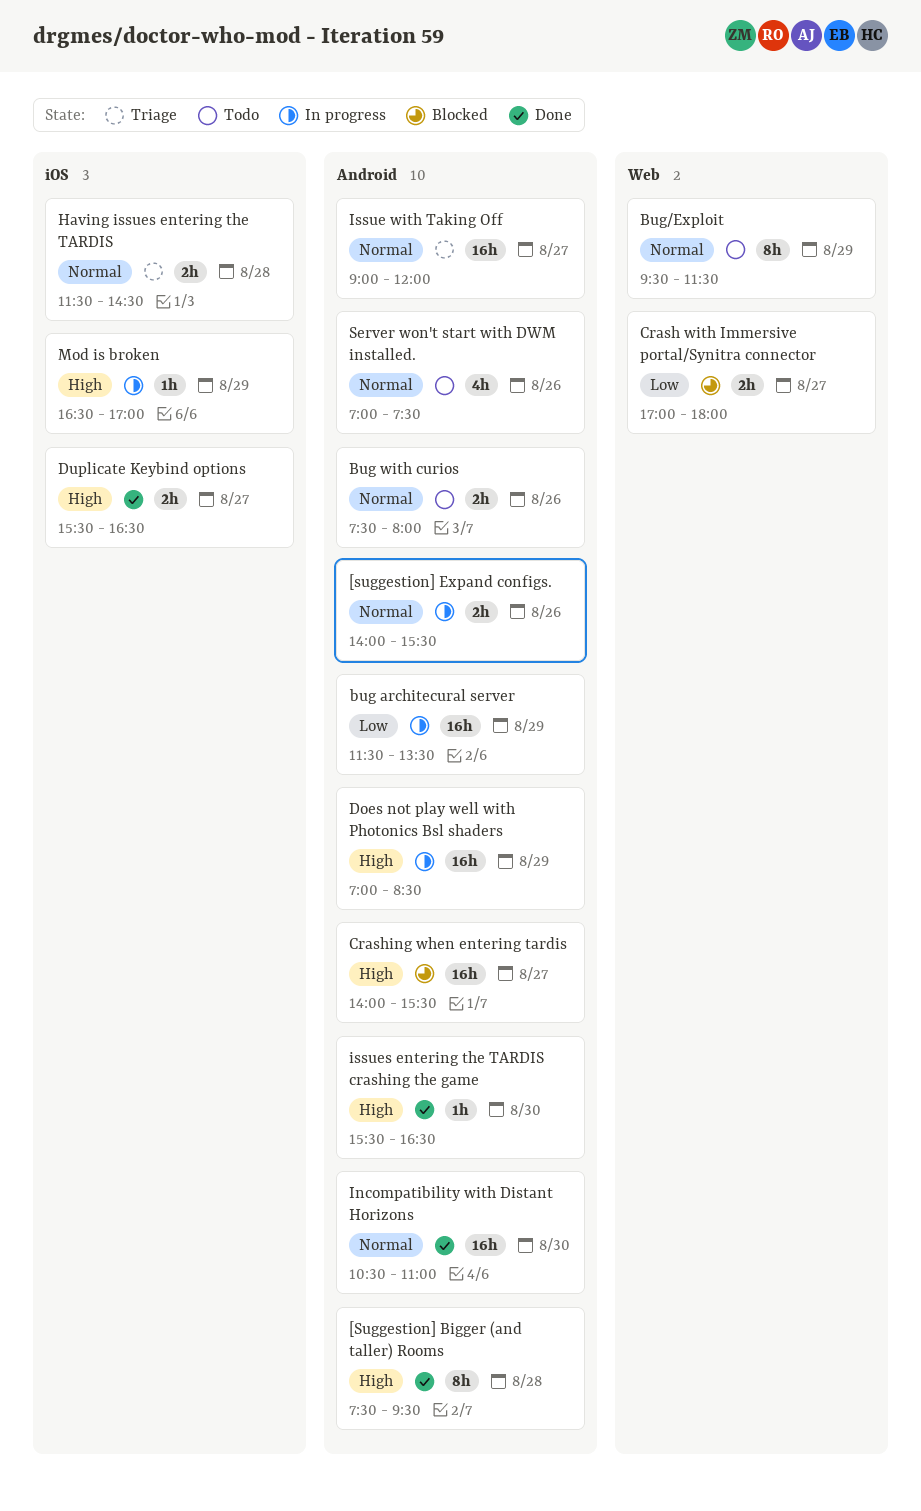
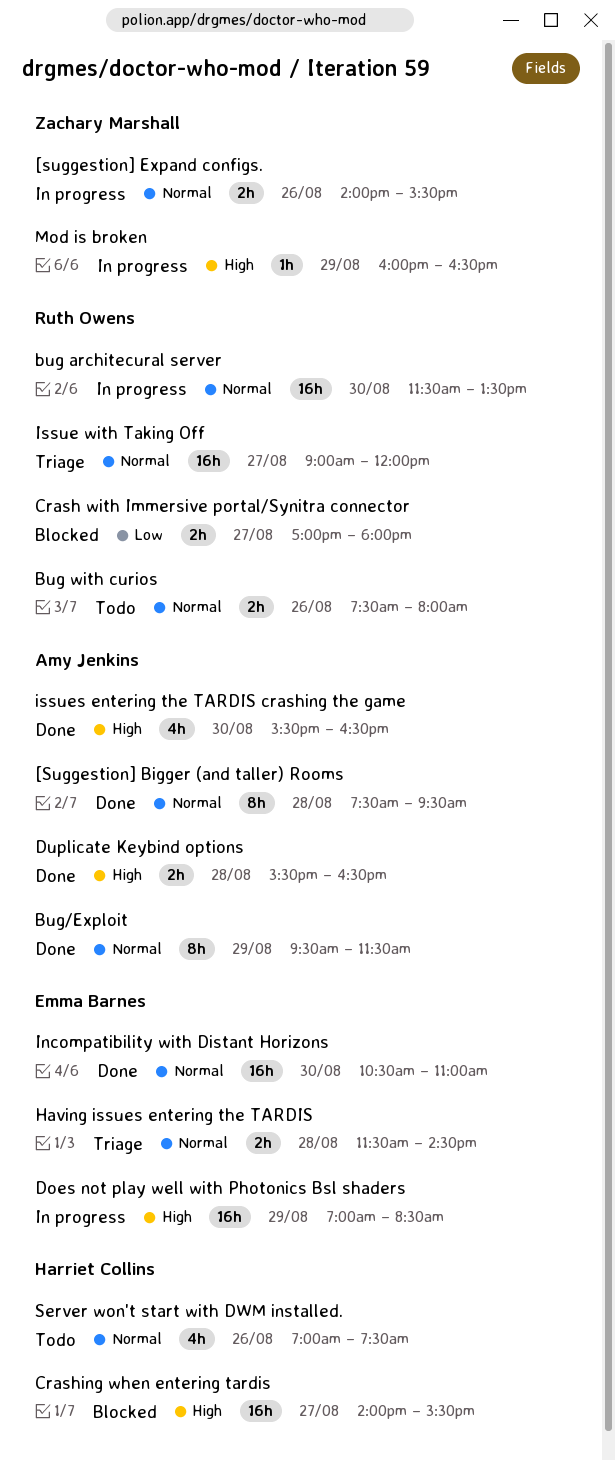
[Suggestion] Bigger (and taller) Rooms, priority: High -> Normal
bug architecural server, priority: Low -> Normal
bug architecural server, day: Aug 29 -> Aug 30
Bug/Exploit, status: Todo -> Done
Duplicate Keybind options, day: Aug 27 -> Aug 28
issues entering the TARDIS crashing the game, estimate: 1h -> 4h
Mod is broken, begins: 16:30 -> 16:00
Mod is broken, ends: 17:00 -> 16:30

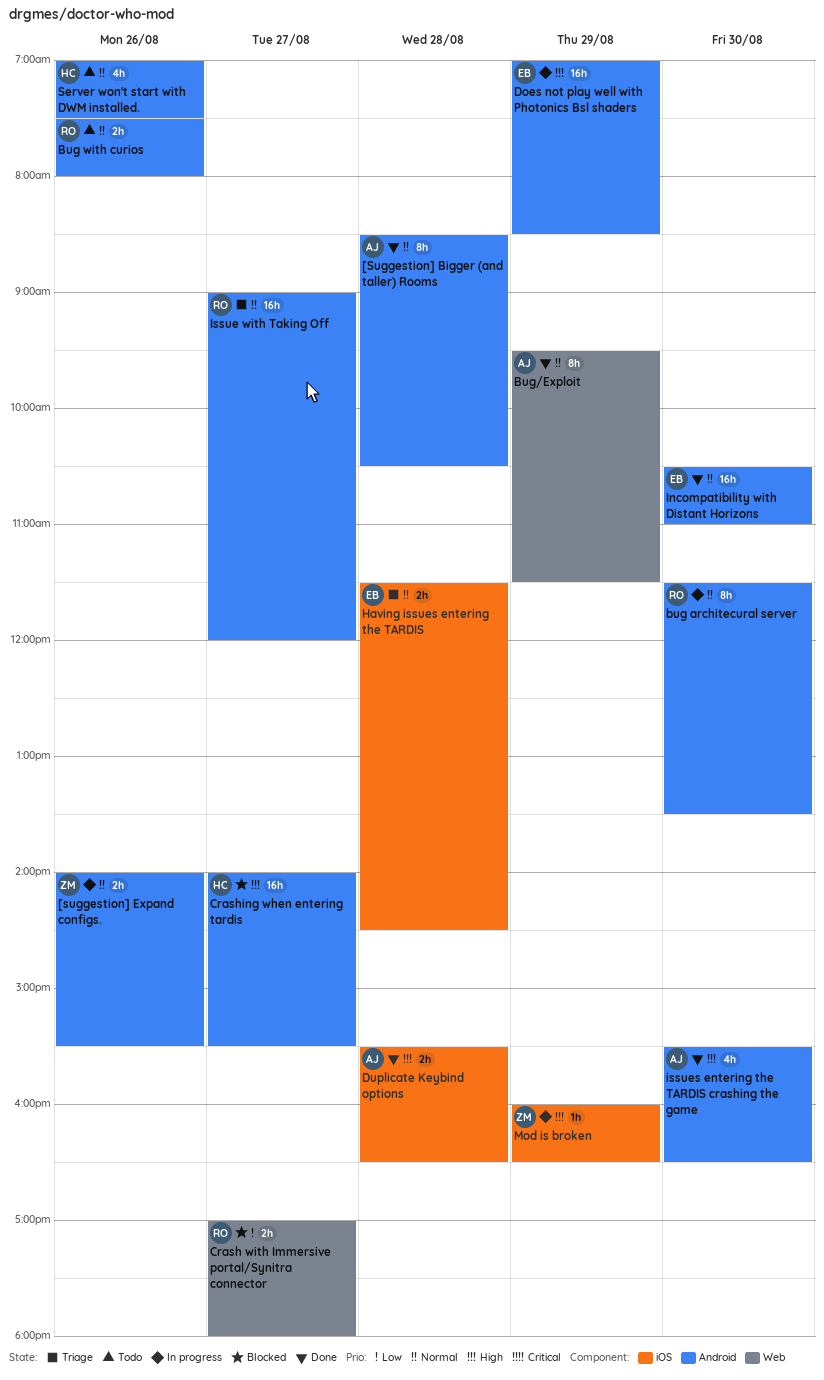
[Suggestion] Bigger (and taller) Rooms, begins: 07:30 -> 08:30
[Suggestion] Bigger (and taller) Rooms, ends: 09:30 -> 10:30
bug architecural server, estimate: 16h -> 8h

